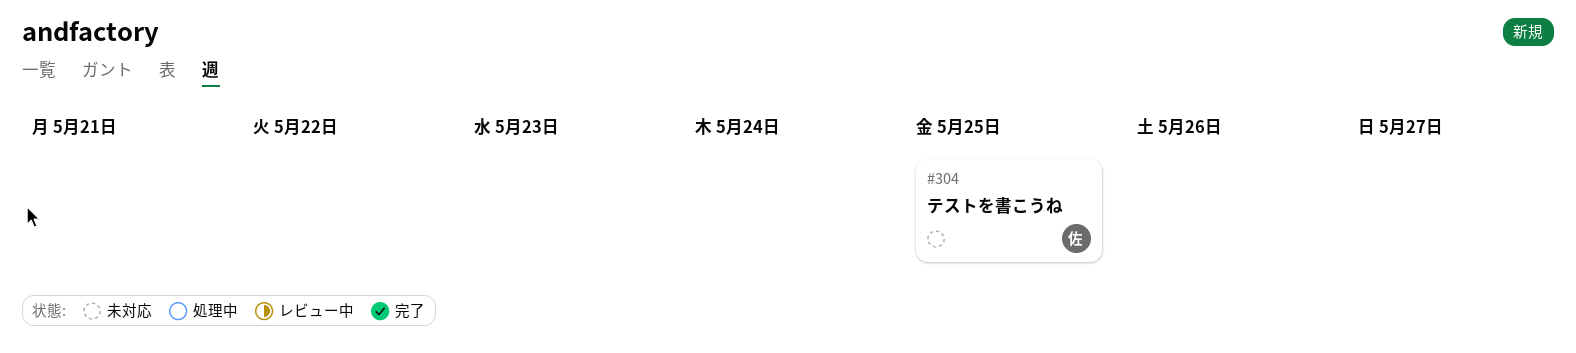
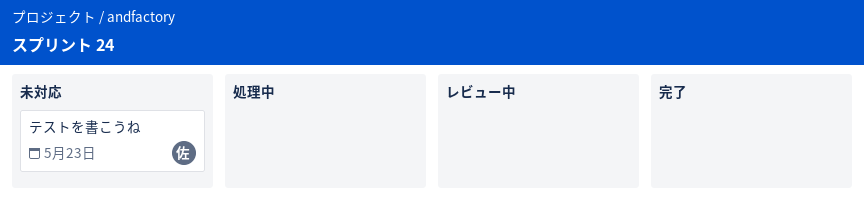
テストを書こうね, due: May 25 -> May 23

